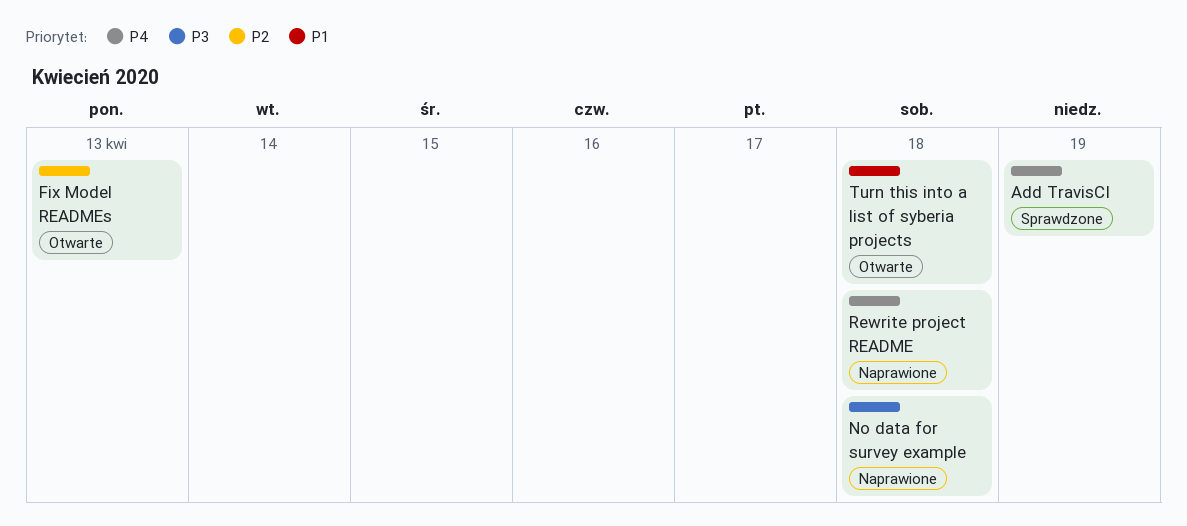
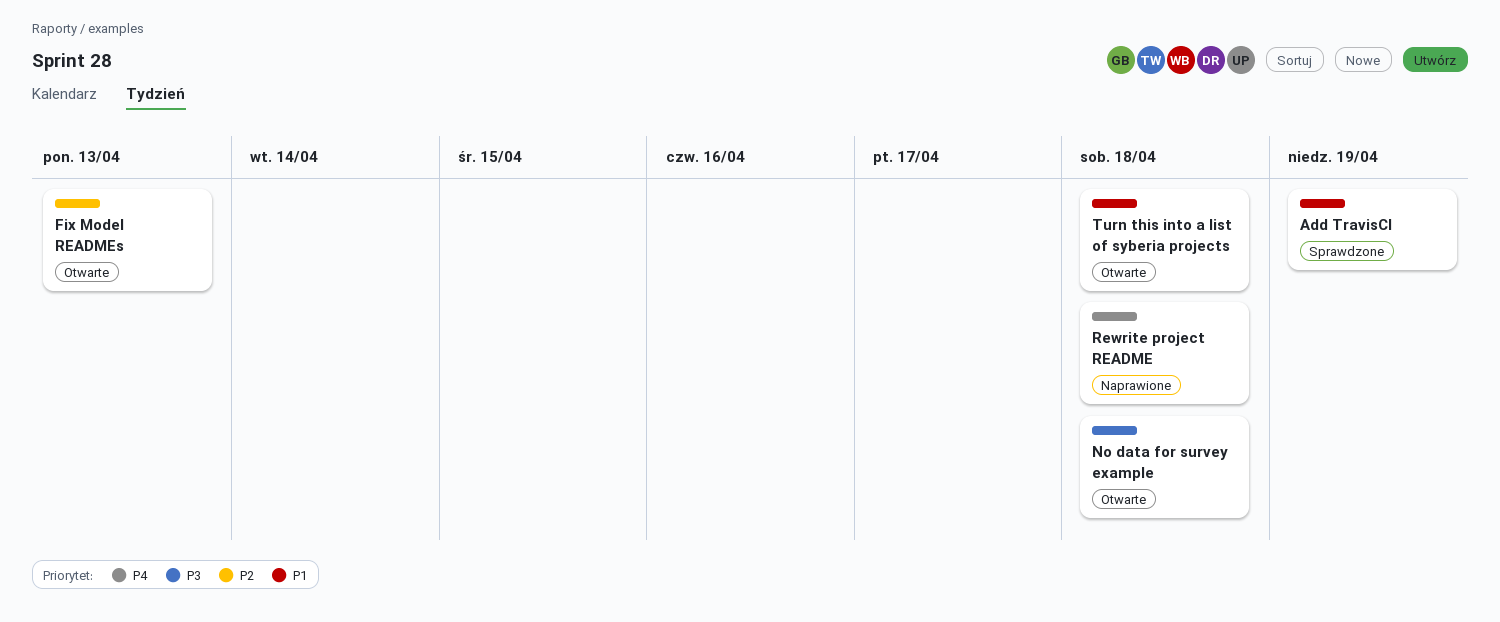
Add TravisCI, priority: P4 -> P1
No data for survey example, status: Naprawione -> Otwarte

